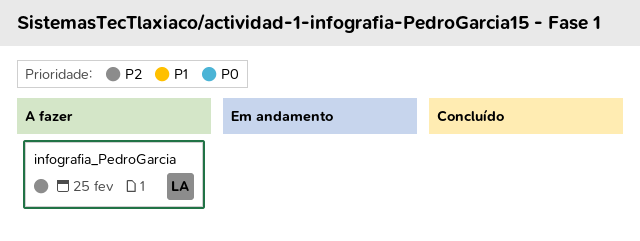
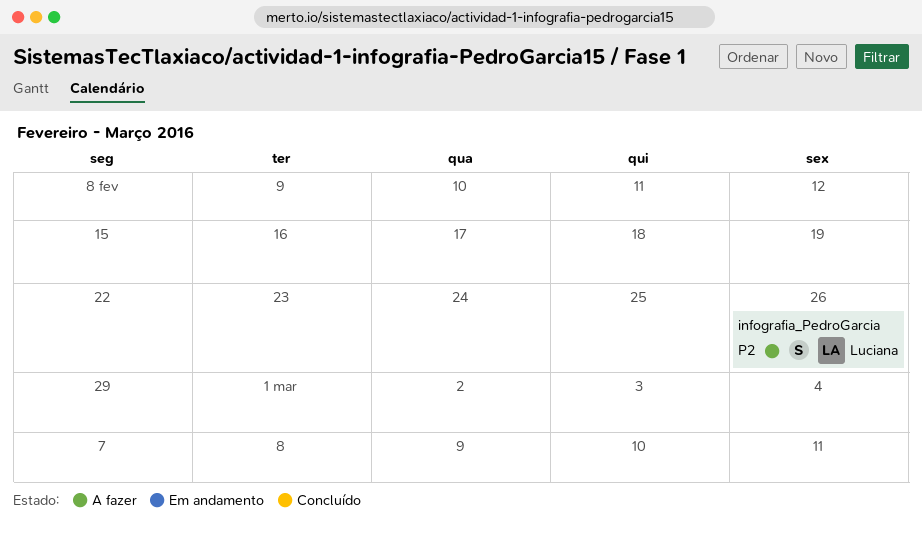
infografia_PedroGarcia, due: Feb 25 -> Feb 26

